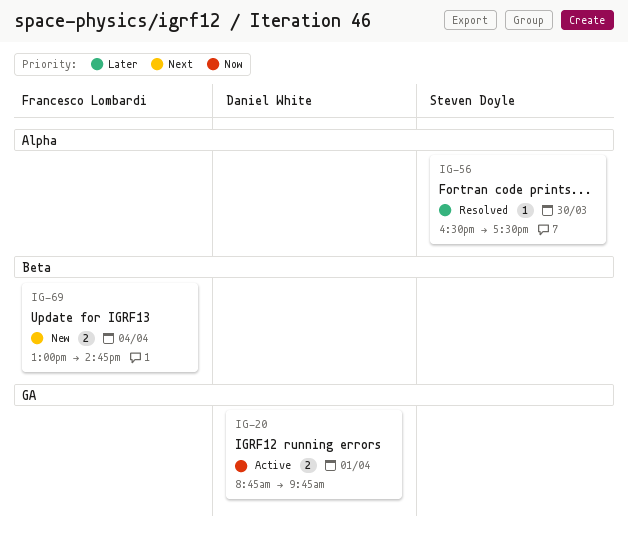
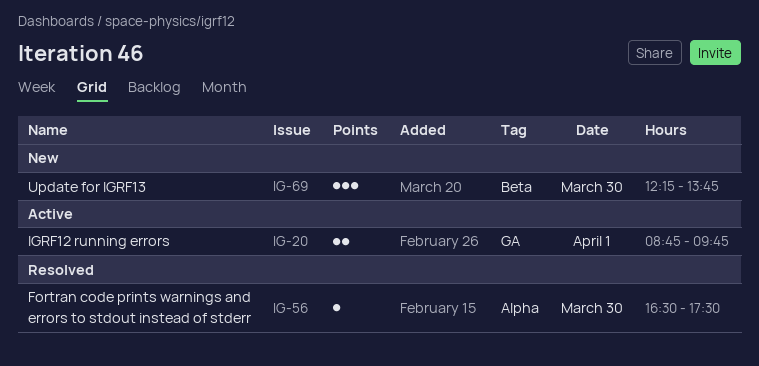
IG-69, estimate: 2 -> 3
IG-69, day: Apr 4 -> Mar 30
IG-69, begins: 13:00 -> 12:15
IG-69, ends: 14:45 -> 13:45

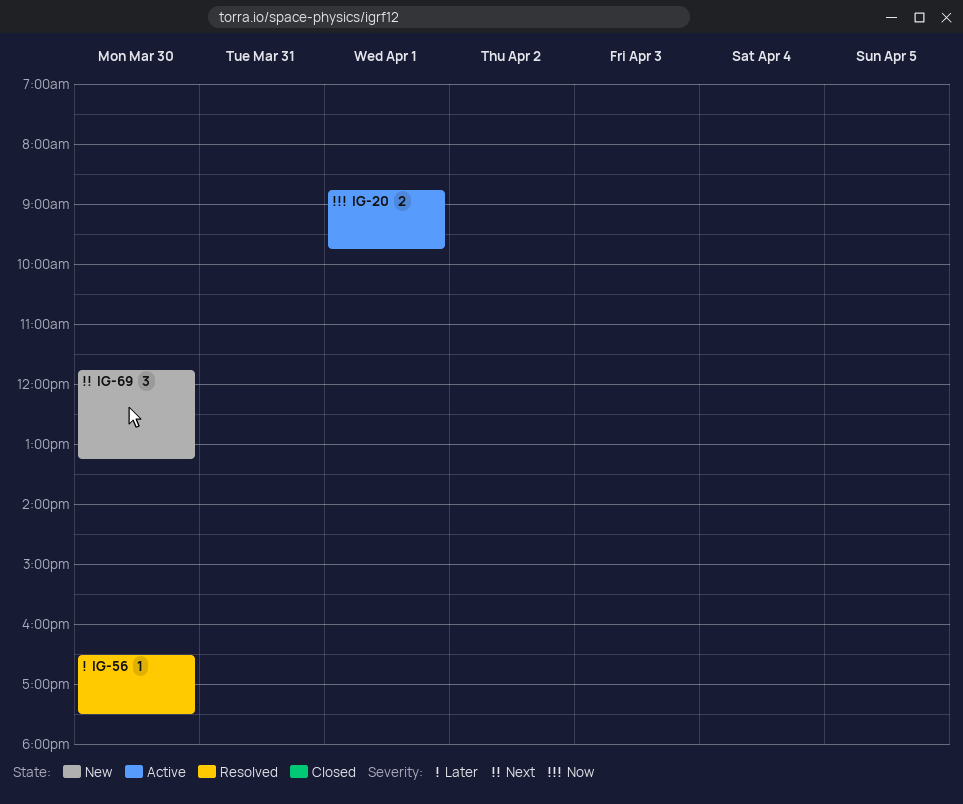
IG-69, begins: 12:15 -> 11:45
IG-69, ends: 13:45 -> 13:15

